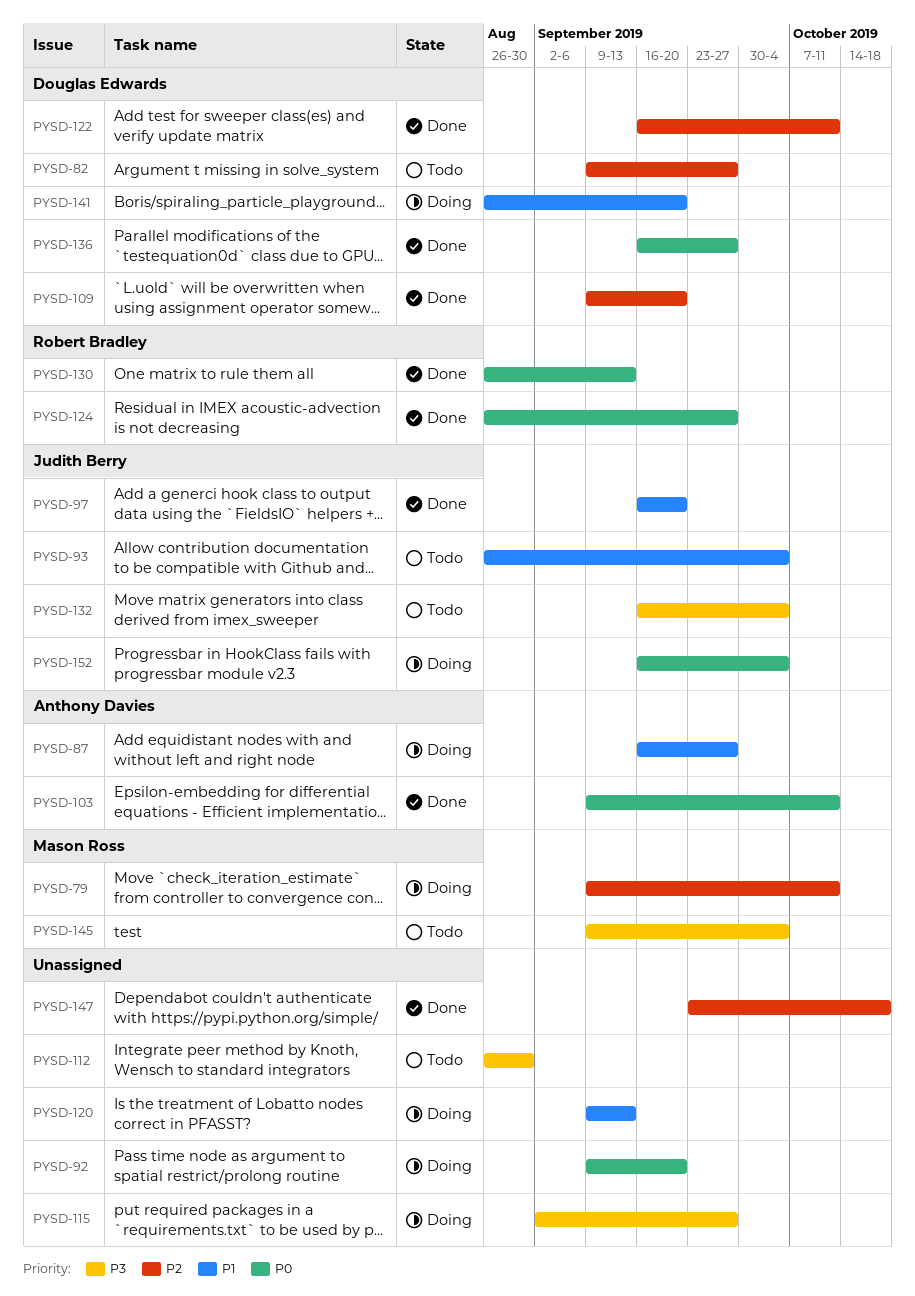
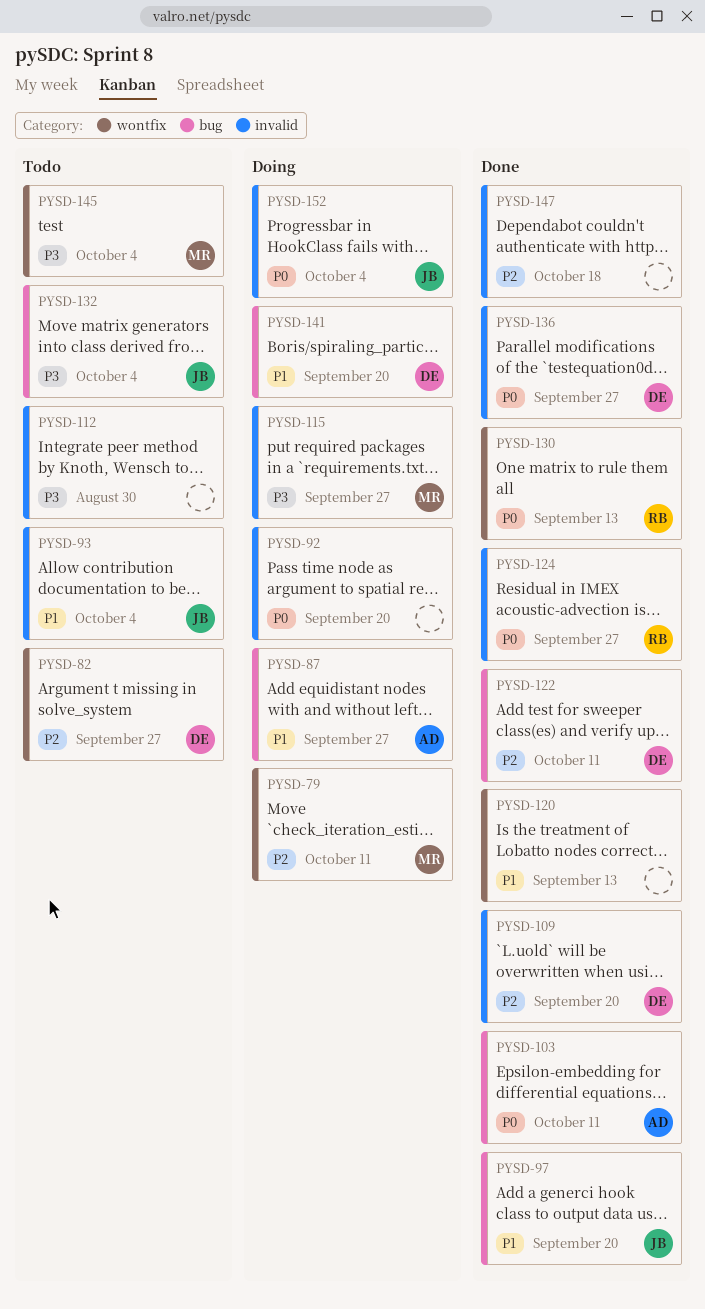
PYSD-115, owner: none -> Mason Ross
PYSD-120, status: Doing -> Done

